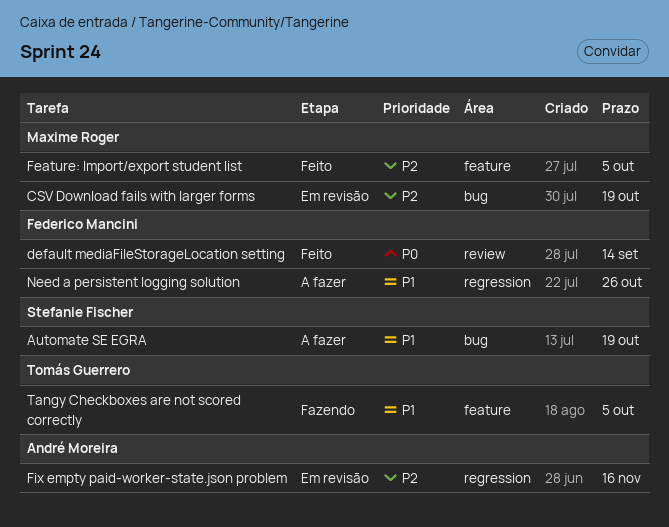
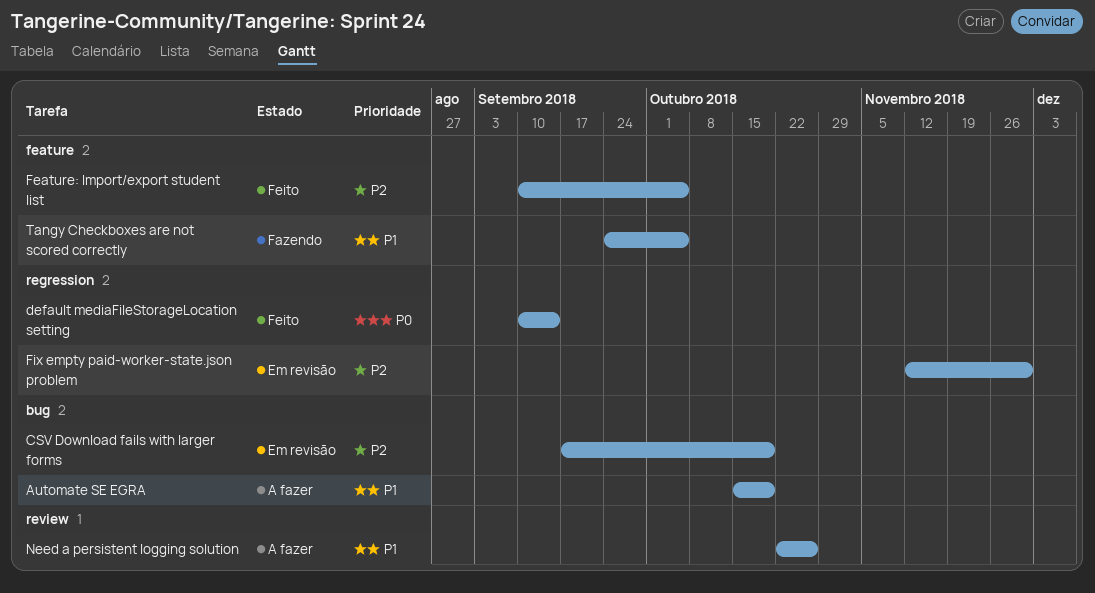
default mediaFileStorageLocation setting, label: review -> regression
Fix empty paid-worker-state.json problem, due: Nov 16 -> Nov 30
Need a persistent logging solution, label: regression -> review

